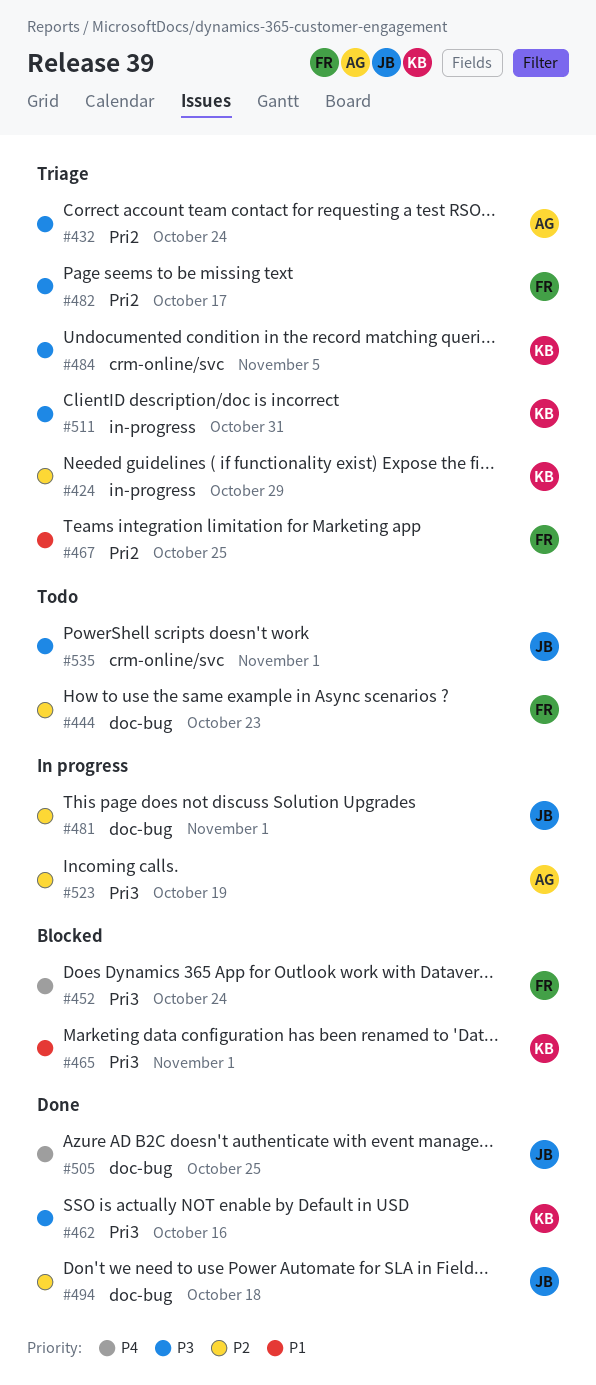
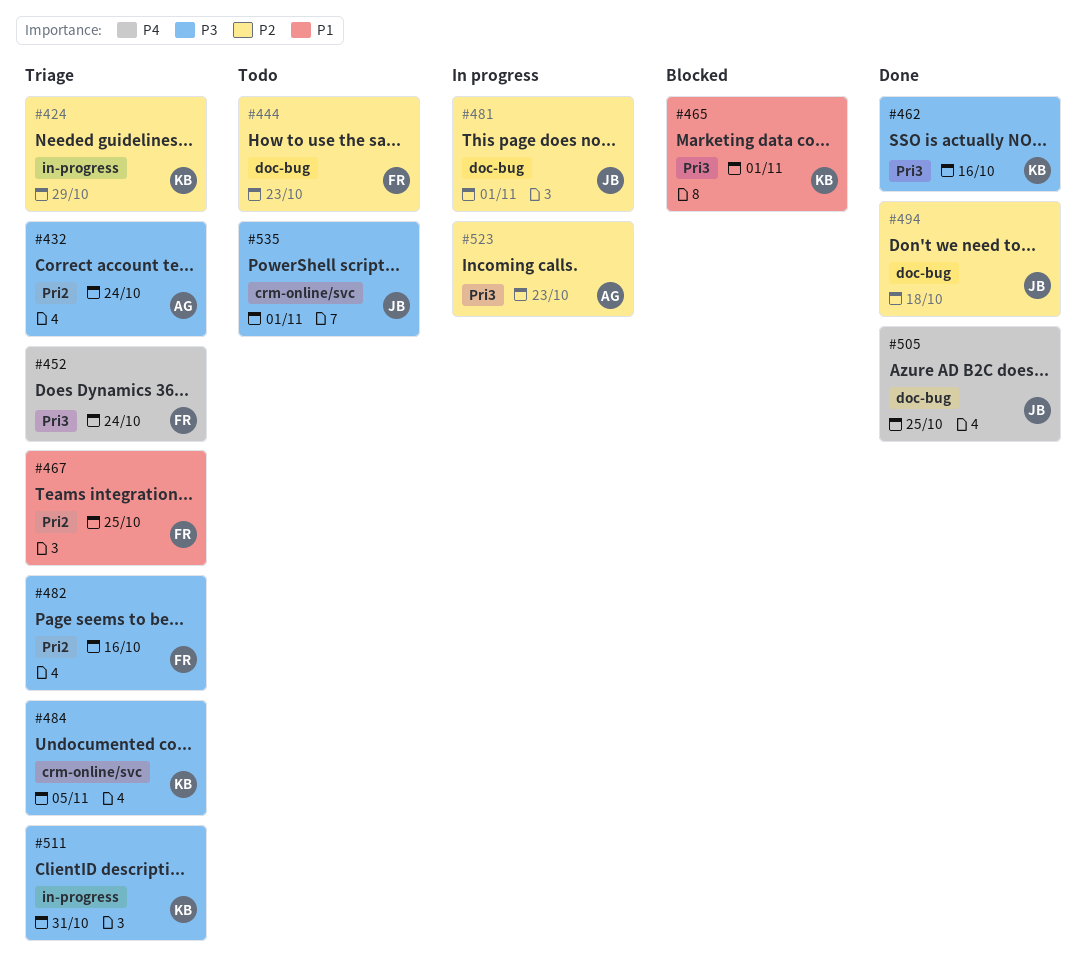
#452, status: Blocked -> Triage
#482, due: Oct 17 -> Oct 16
#523, due: Oct 19 -> Oct 23

